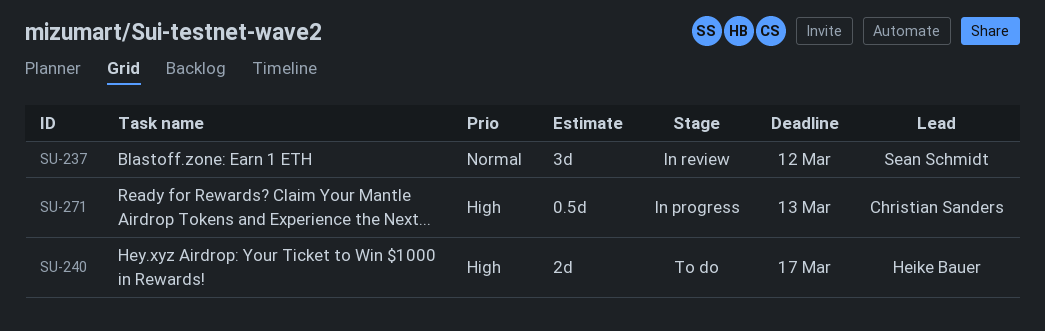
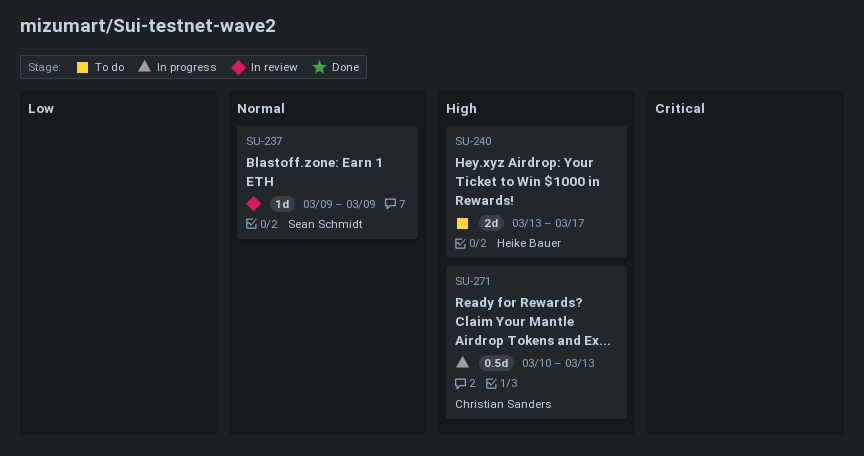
SU-237, estimate: 3d -> 1d
SU-237, due: Mar 12 -> Mar 9

